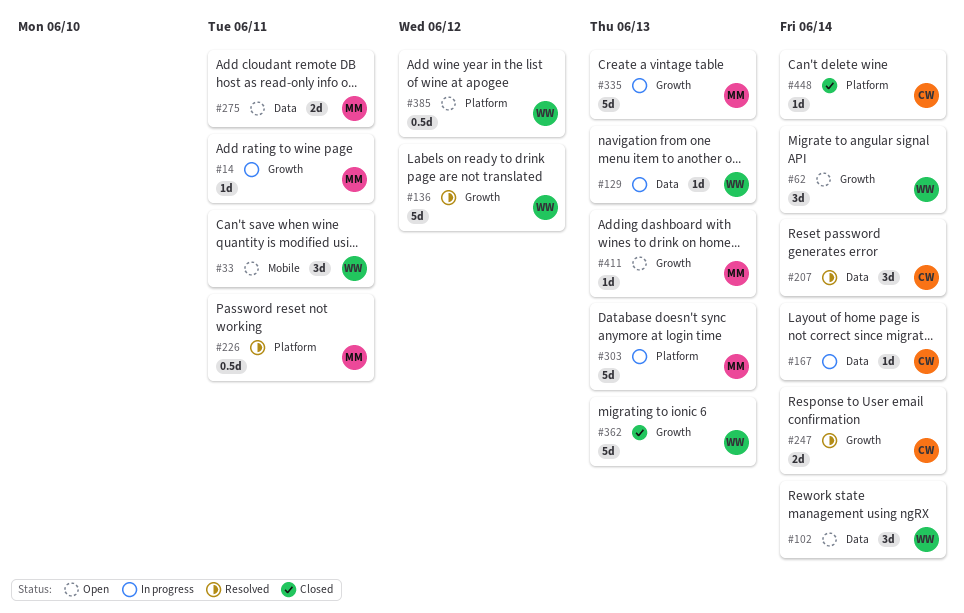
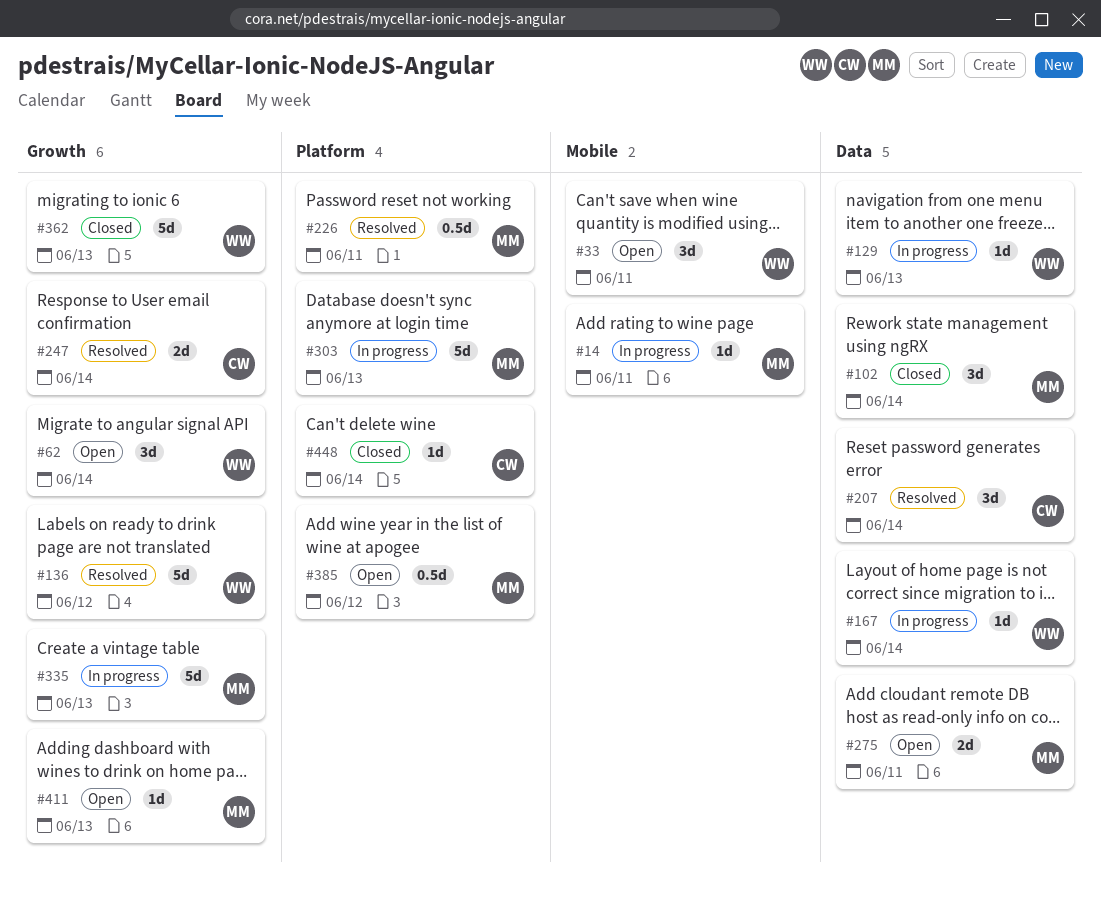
#14, label: Growth -> Mobile
#102, status: Open -> Closed
#102, owner: WW -> MM
#167, owner: CW -> WW
#385, owner: WW -> MM

